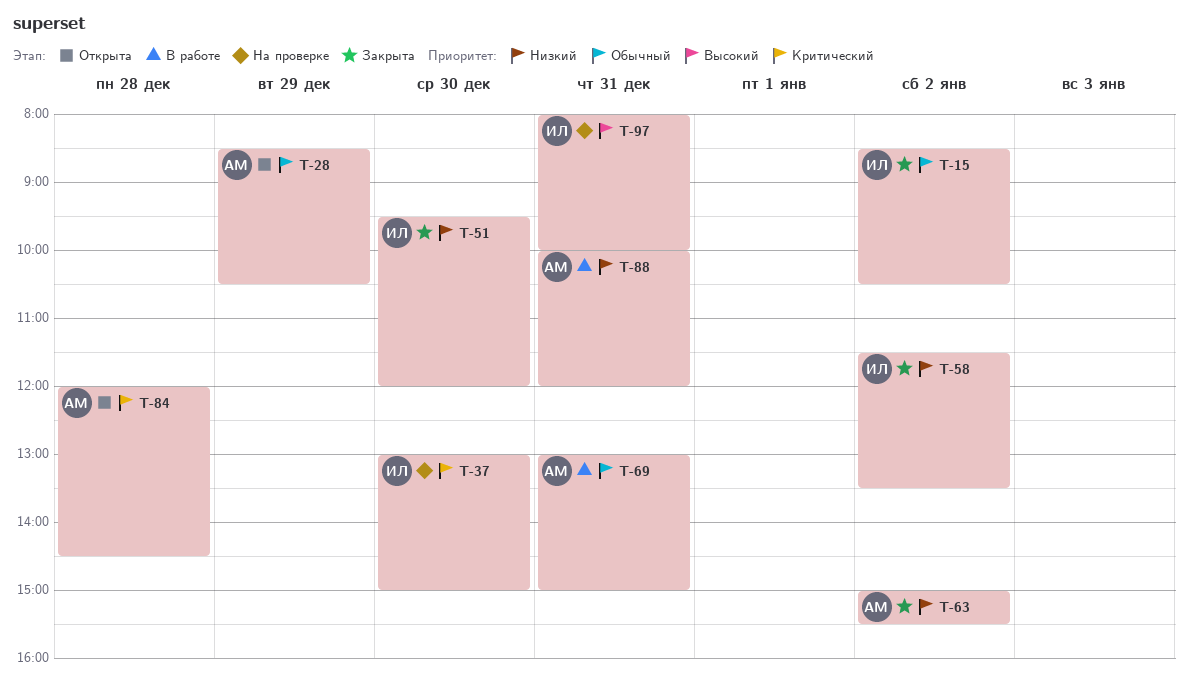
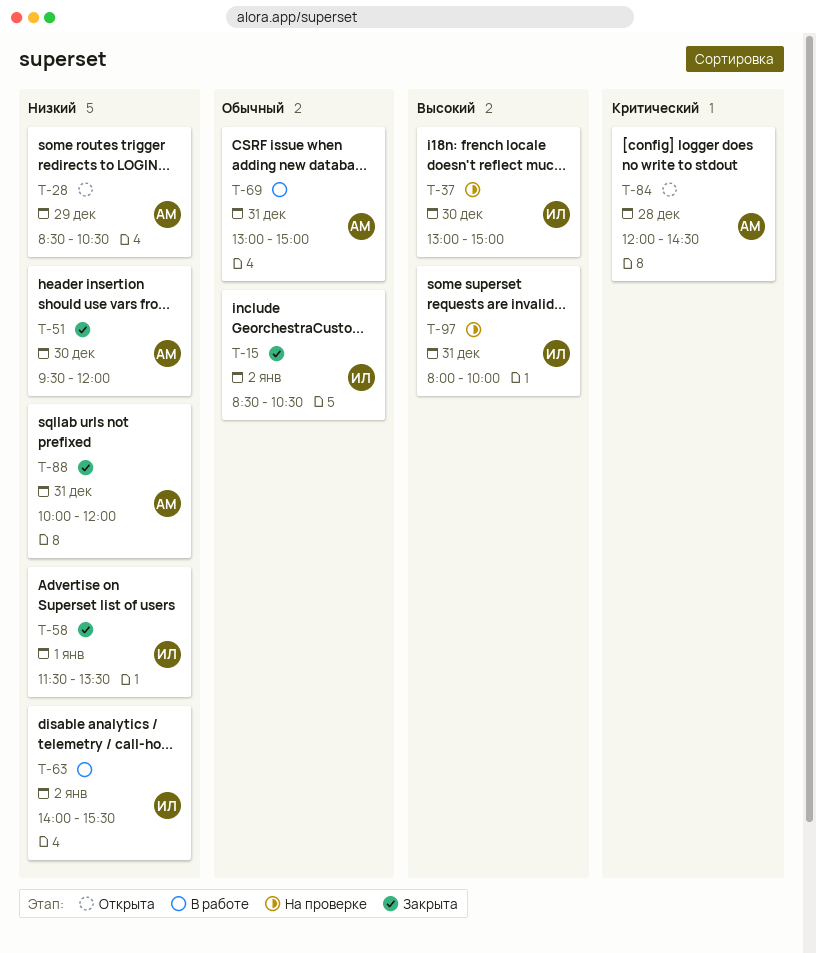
T-28, priority: Обычный -> Низкий
T-37, priority: Критический -> Высокий
T-51, owner: ИЛ -> АМ
T-58, day: Jan 2 -> Jan 1
T-63, status: Закрыта -> В работе
T-63, owner: АМ -> ИЛ
T-63, begins: 15:00 -> 14:00
T-88, status: В работе -> Закрыта

